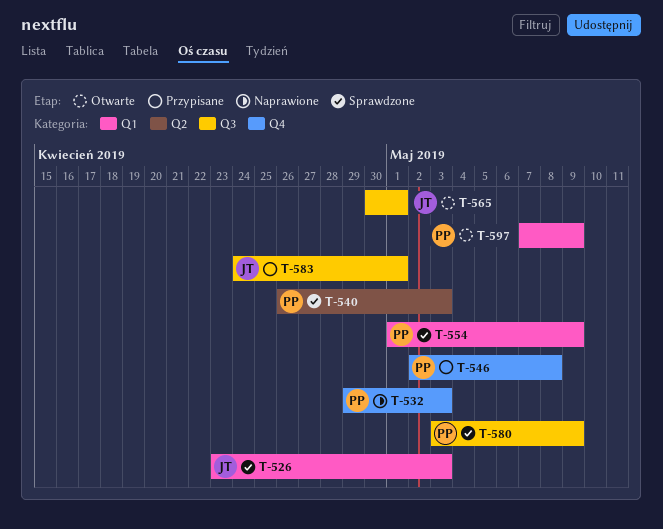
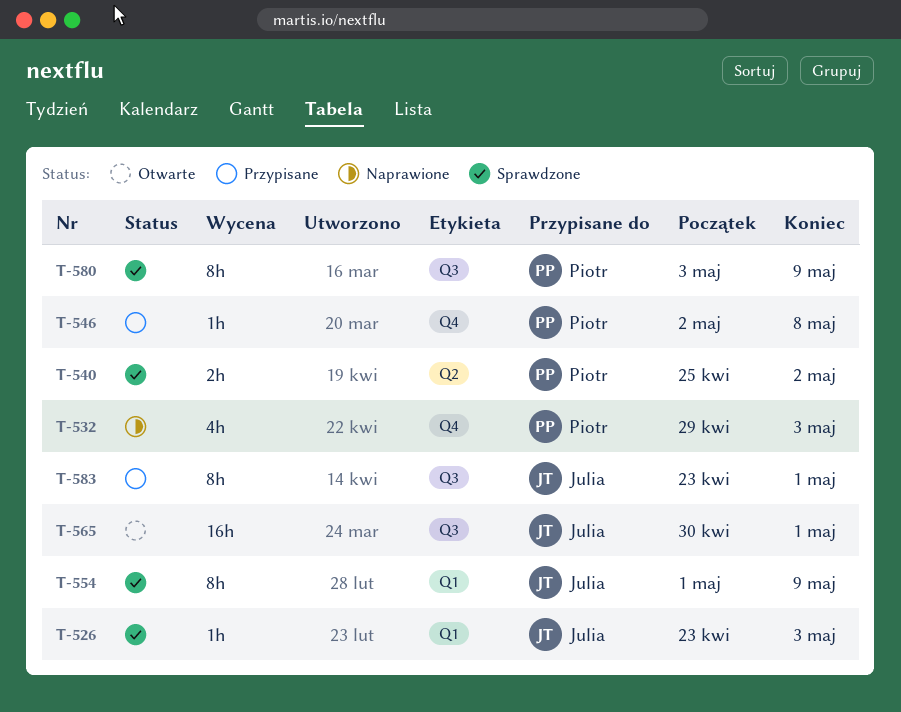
T-540, start: Apr 26 -> Apr 25
T-540, due: May 3 -> May 2
T-554, owner: Piotr -> Julia
T-583, start: Apr 24 -> Apr 23
T-597: present -> none

